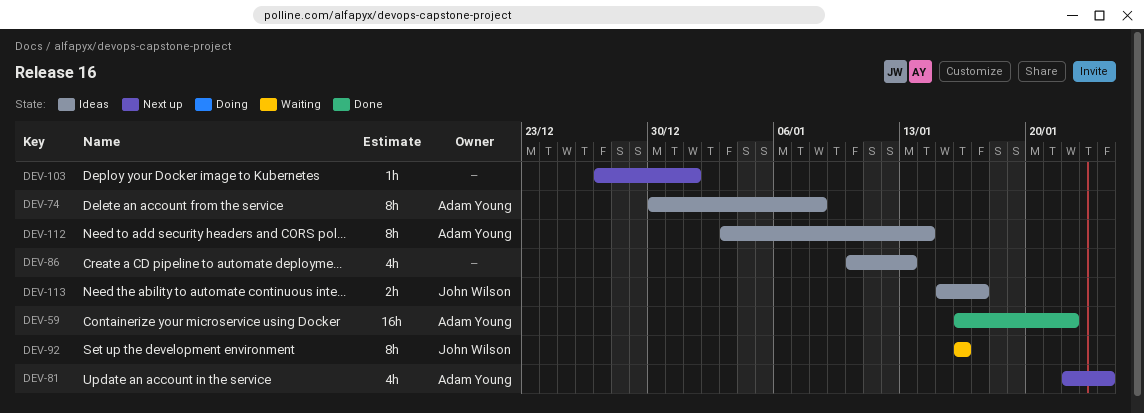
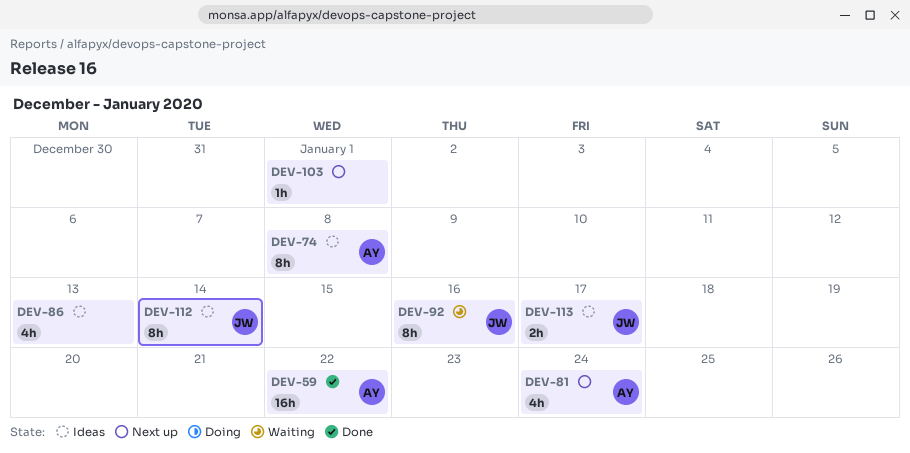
DEV-112, owner: Adam Young -> John Wilson

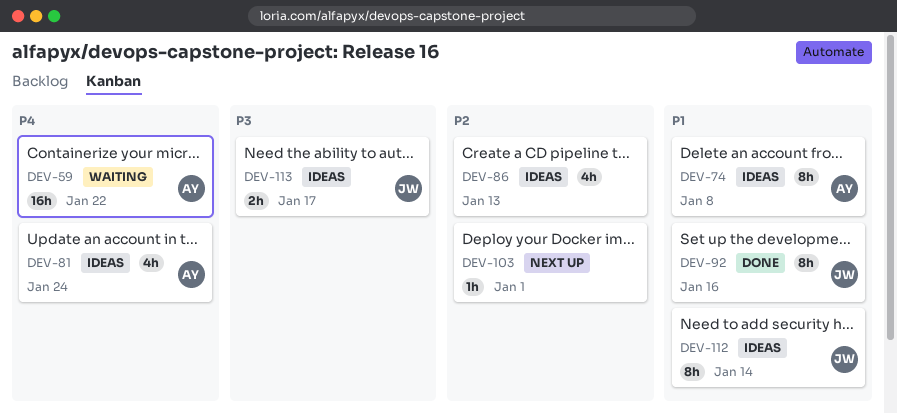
DEV-59, status: Done -> Waiting
DEV-81, status: Next up -> Ideas
DEV-92, status: Waiting -> Done

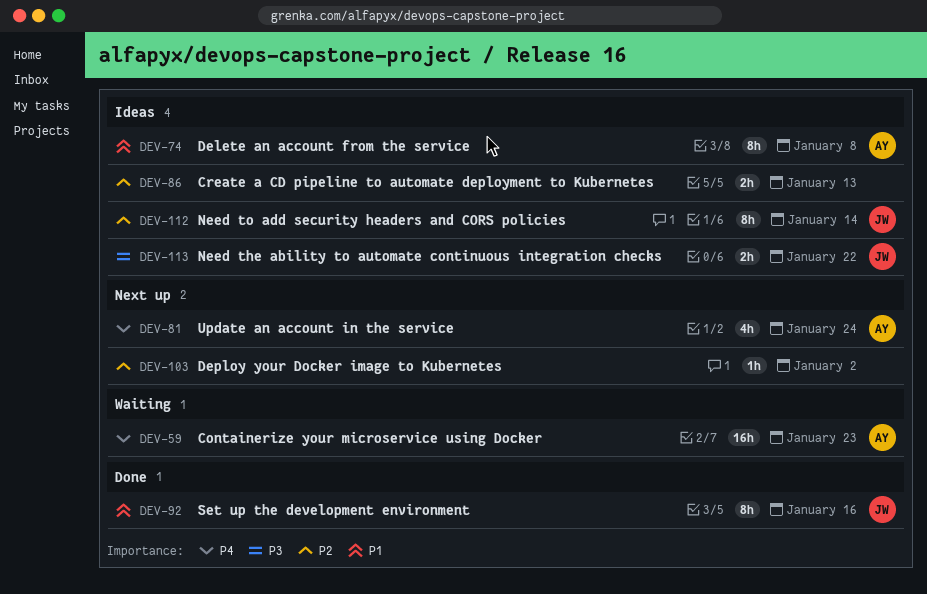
DEV-59, due: Jan 22 -> Jan 23
DEV-81, status: Ideas -> Next up
DEV-86, estimate: 4h -> 2h
DEV-103, due: Jan 1 -> Jan 2
DEV-112, priority: P1 -> P2
DEV-113, due: Jan 17 -> Jan 22

